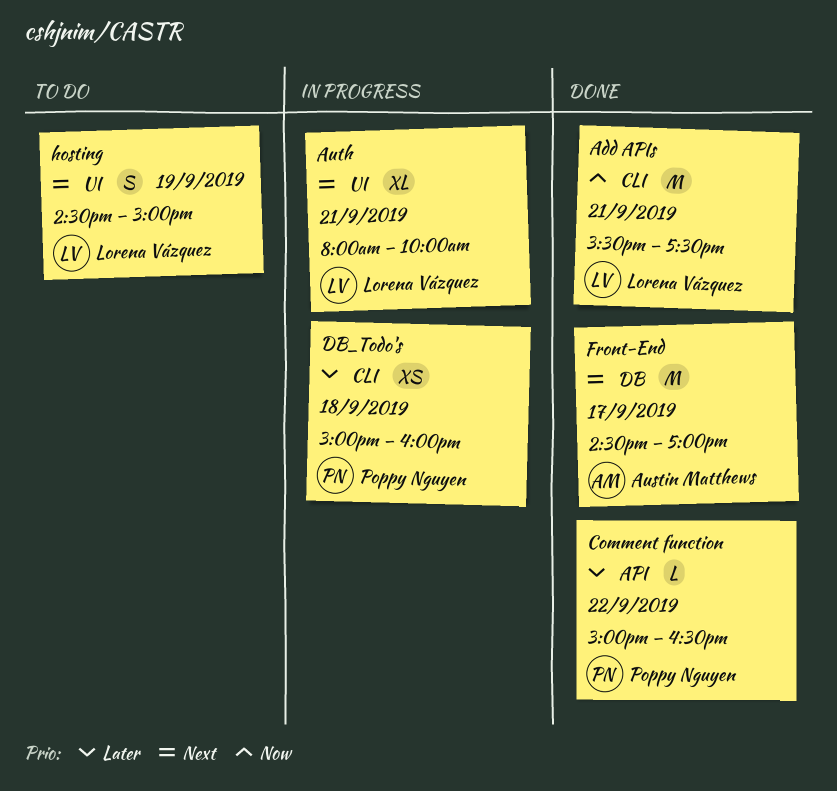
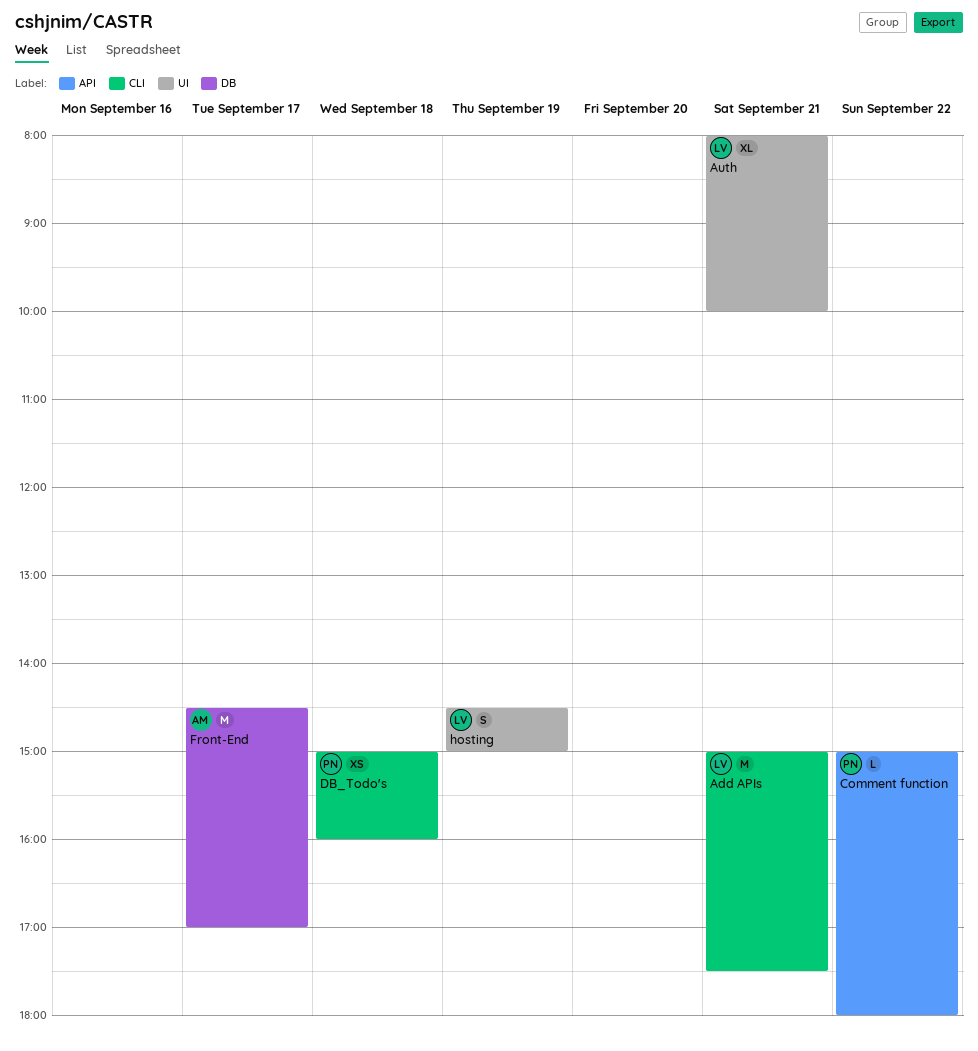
Add APIs, begins: 15:30 -> 15:00
Comment function, ends: 16:30 -> 18:00

